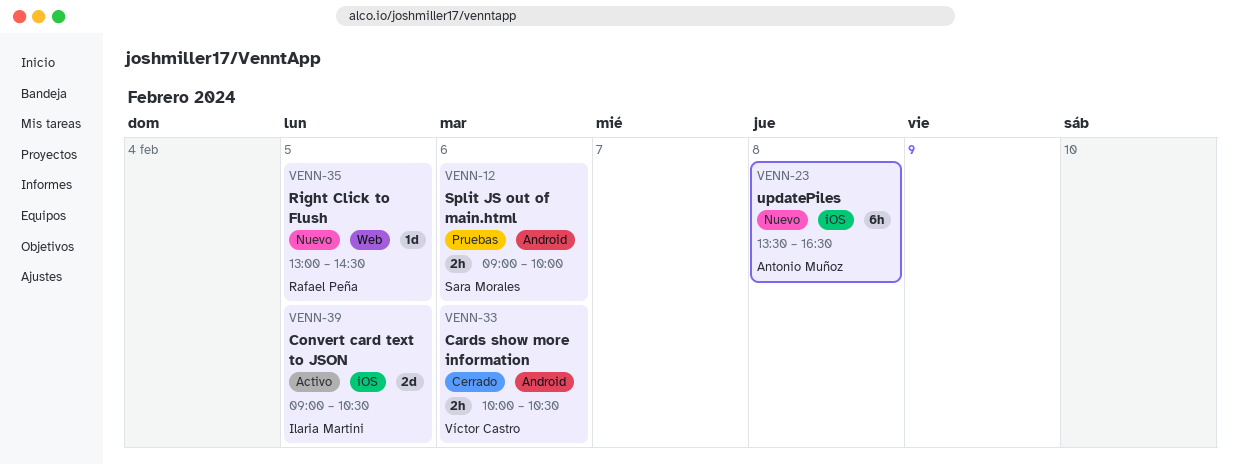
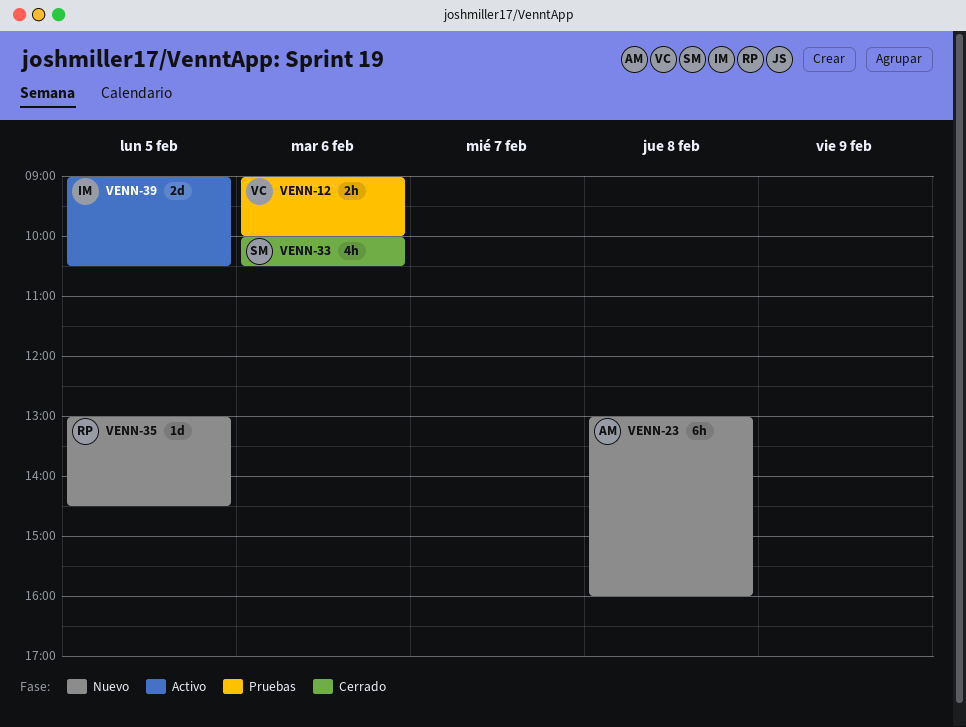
VENN-12, owner: Sara Morales -> Víctor Castro
VENN-23, begins: 13:30 -> 13:00
VENN-23, ends: 16:30 -> 16:00
VENN-33, owner: Víctor Castro -> Sara Morales
VENN-33, estimate: 2h -> 4h

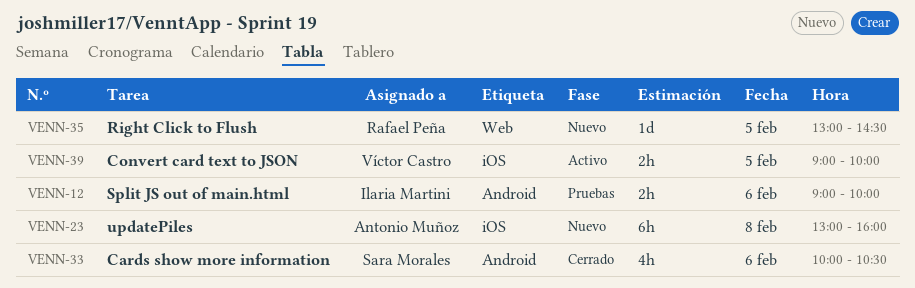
VENN-12, owner: Víctor Castro -> Ilaria Martini
VENN-39, owner: Ilaria Martini -> Víctor Castro
VENN-39, estimate: 2d -> 2h
VENN-39, ends: 10:30 -> 10:00

